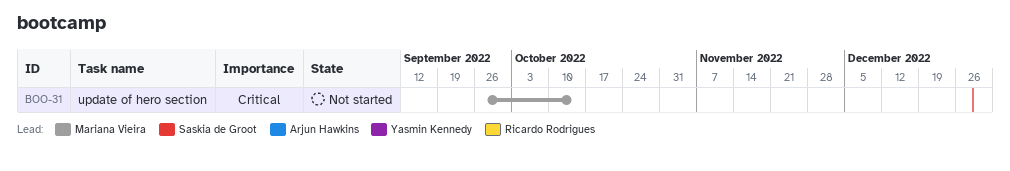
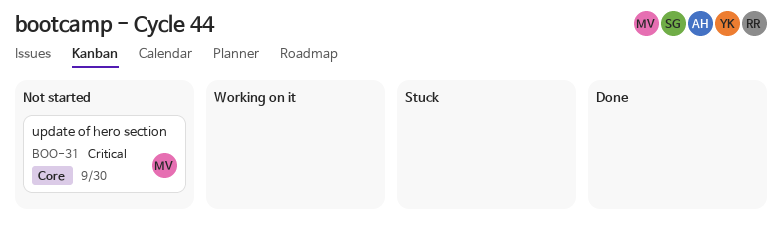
BOO-31, due: Oct 14 -> Sep 30

